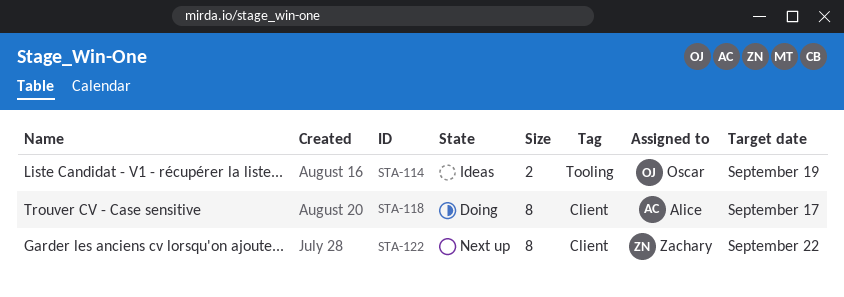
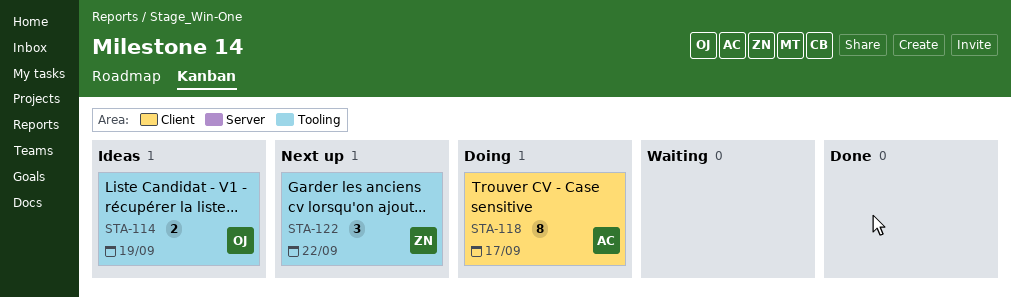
STA-122, label: Client -> Tooling
STA-122, estimate: 8 -> 3

